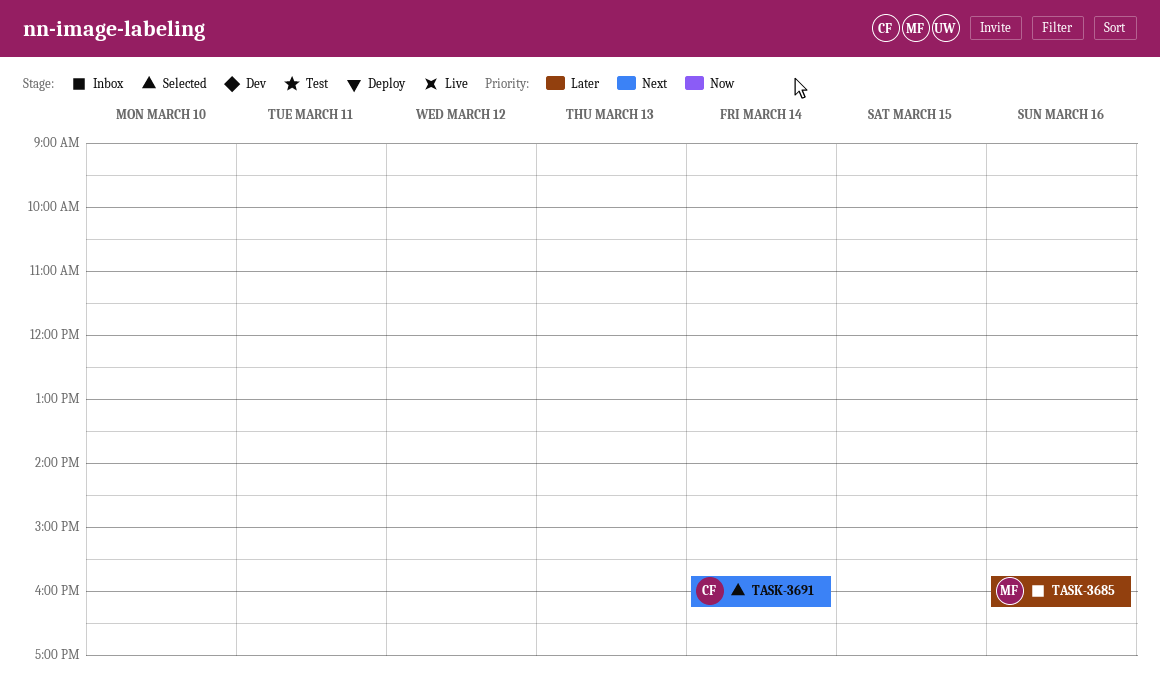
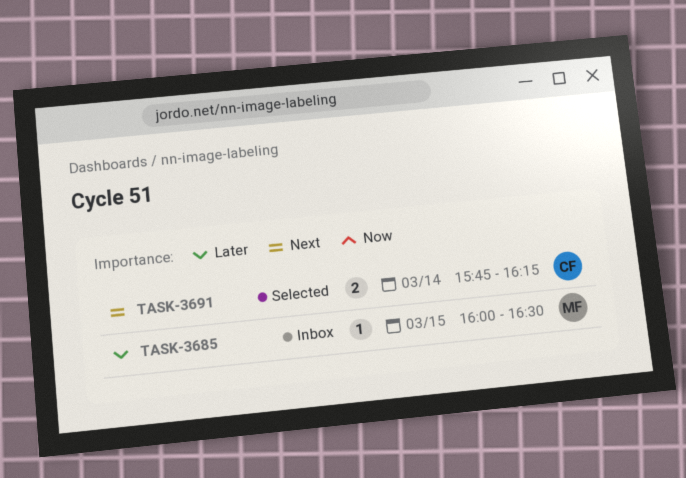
TASK-3685, day: Mar 16 -> Mar 15
TASK-3685, begins: 15:45 -> 16:00
TASK-3685, ends: 16:15 -> 16:30

